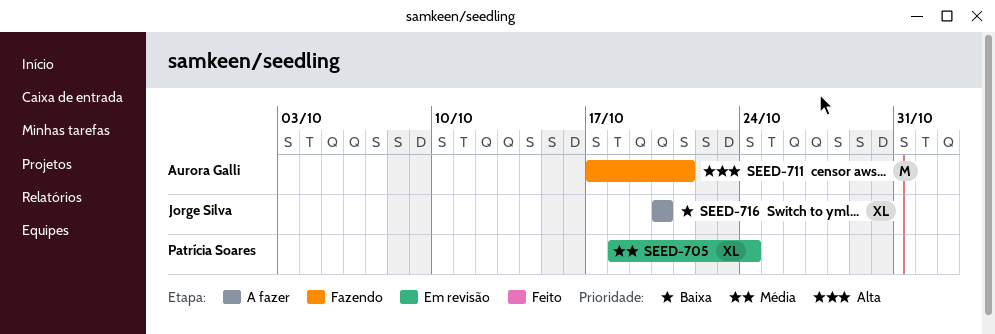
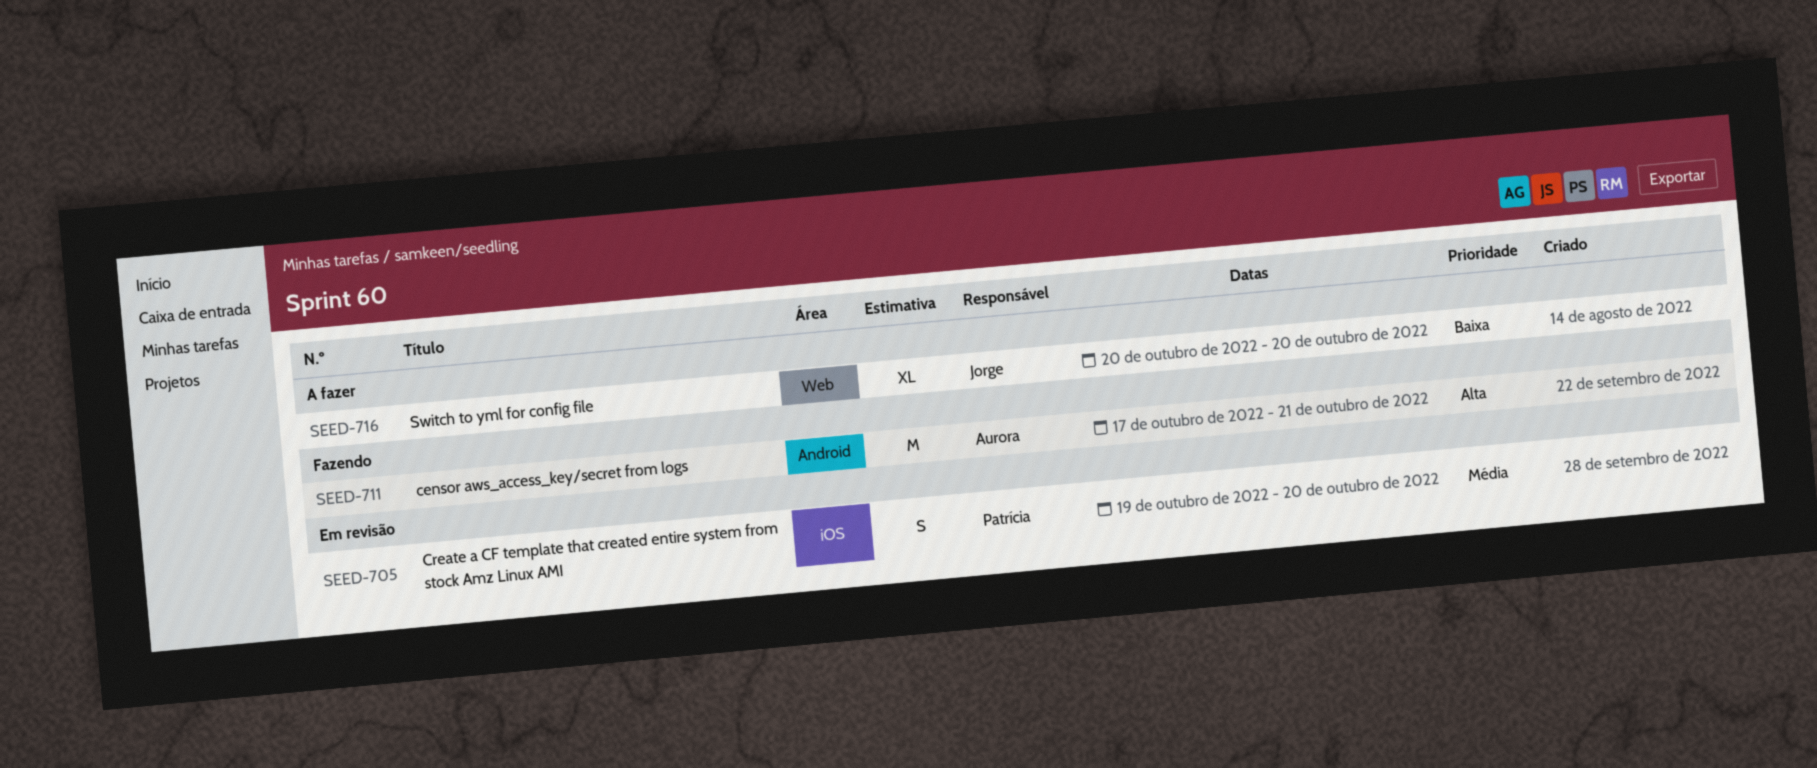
SEED-705, estimate: XL -> S
SEED-705, start: Oct 18 -> Oct 19
SEED-705, due: Oct 24 -> Oct 20

